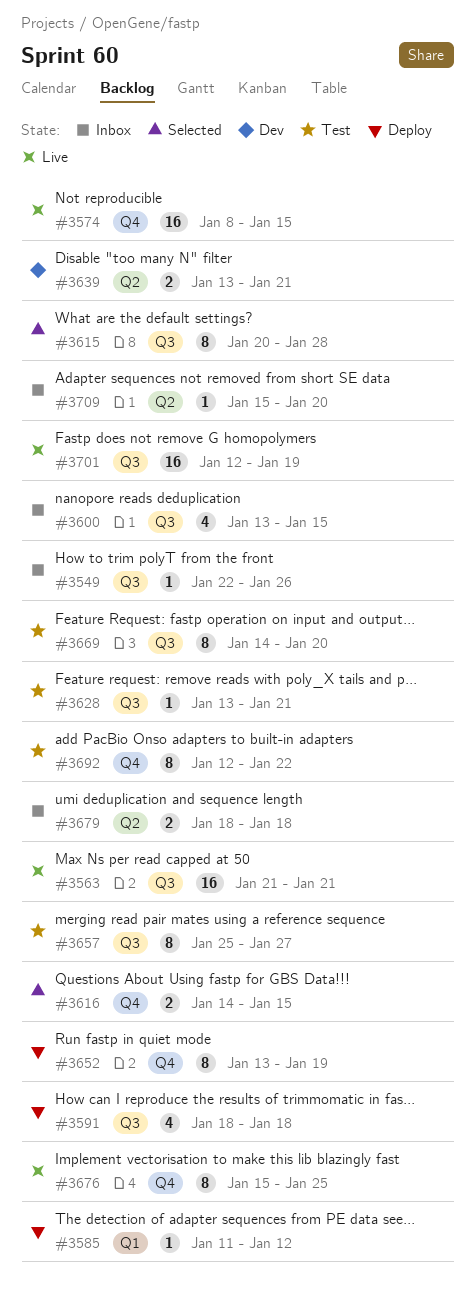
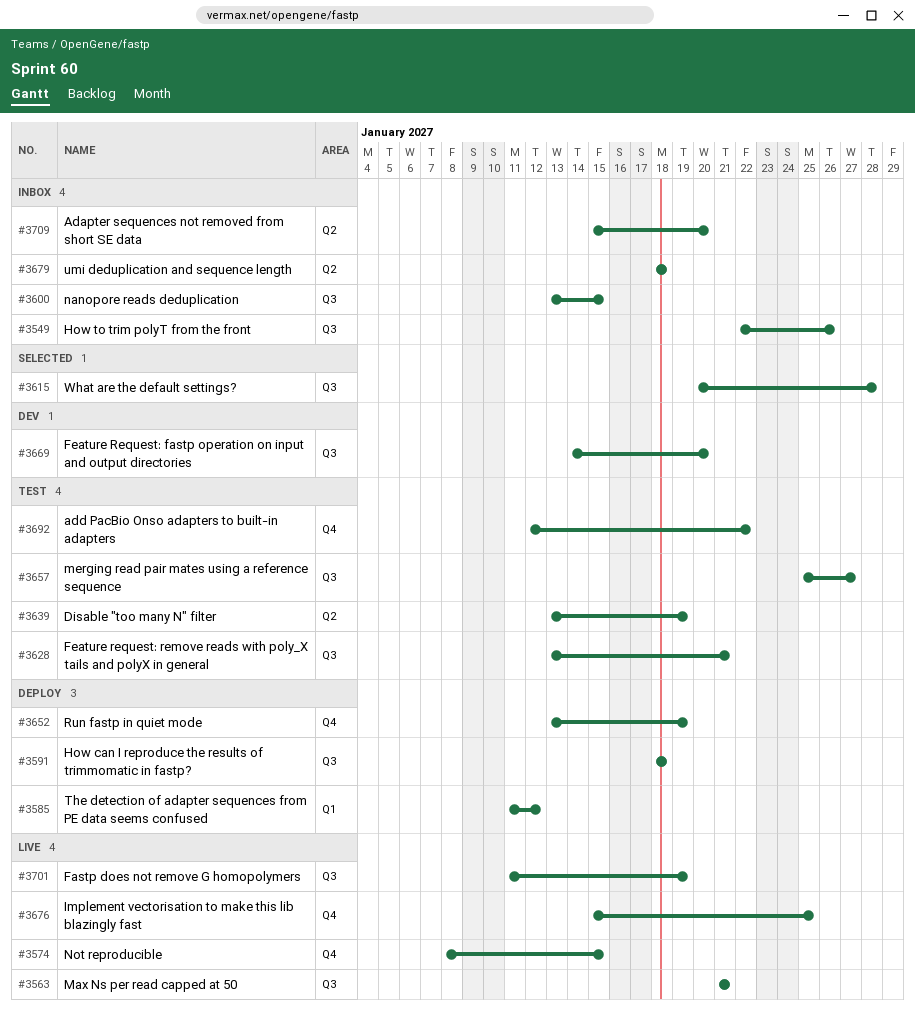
#3616: present -> none
#3639, status: Dev -> Test
#3639, due: Jan 21 -> Jan 19
#3669, status: Test -> Dev
#3701, start: Jan 12 -> Jan 11

